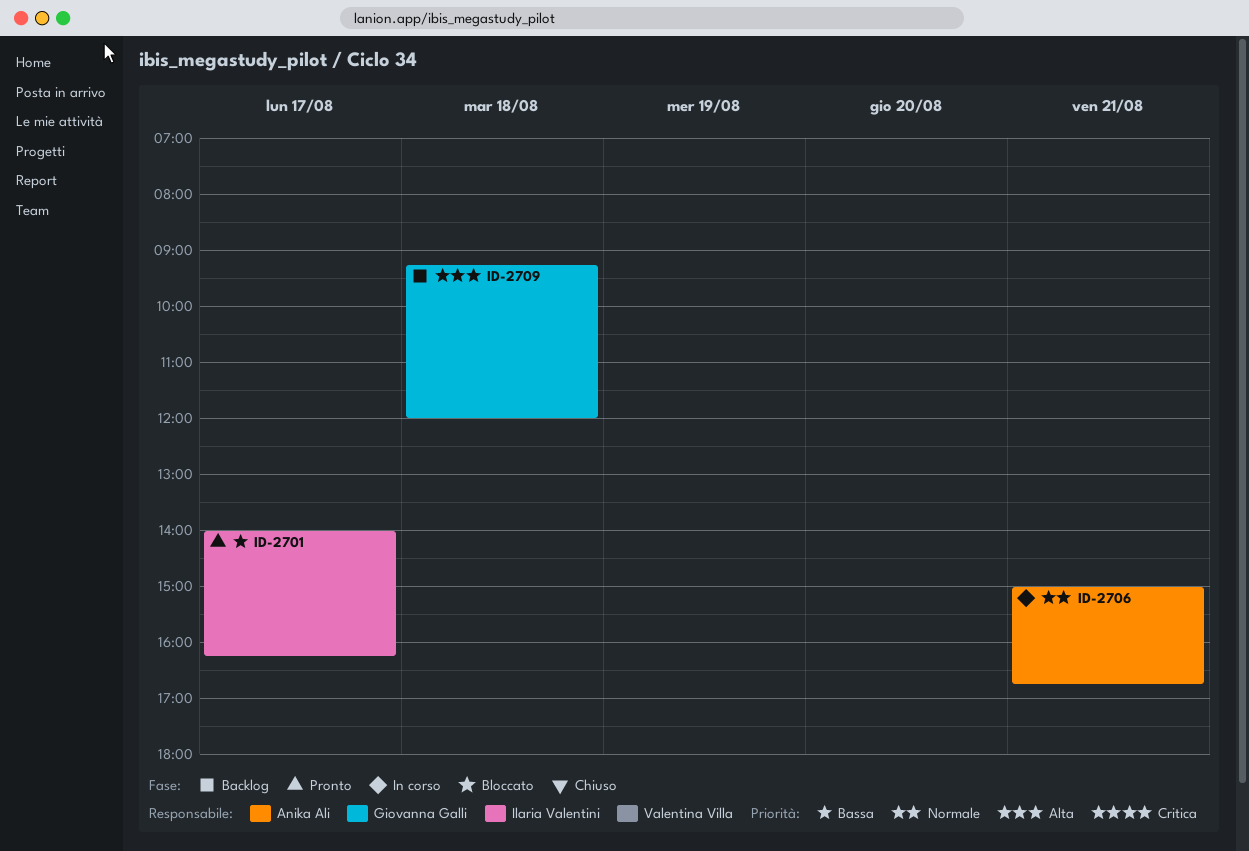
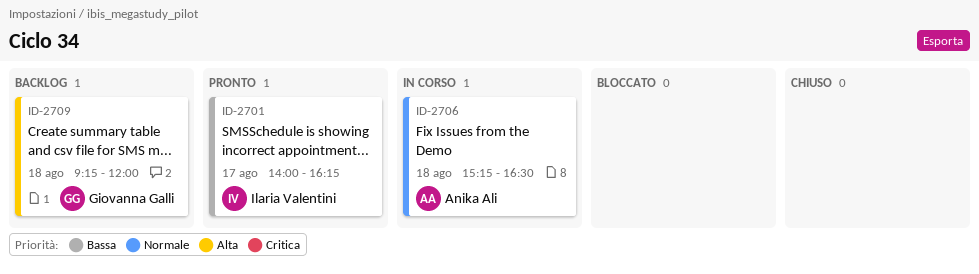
ID-2706, day: Aug 21 -> Aug 18
ID-2706, begins: 15:00 -> 15:15
ID-2706, ends: 16:45 -> 16:30

